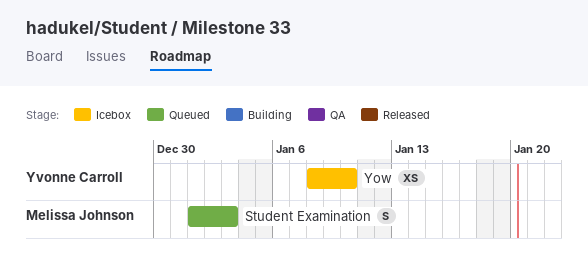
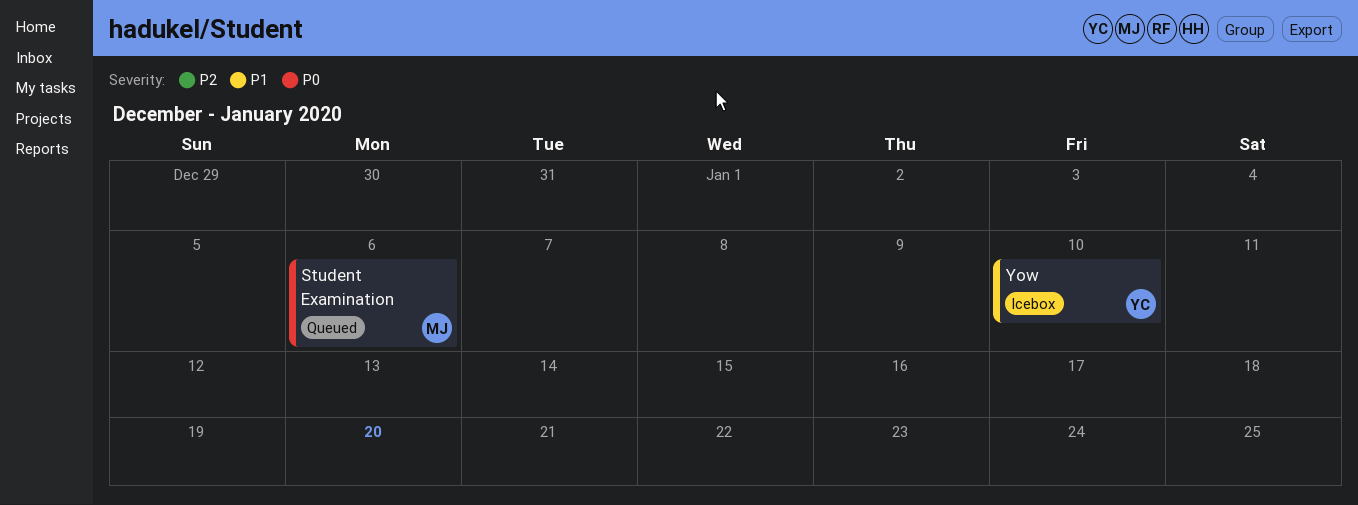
Student Examination, due: Jan 3 -> Jan 6

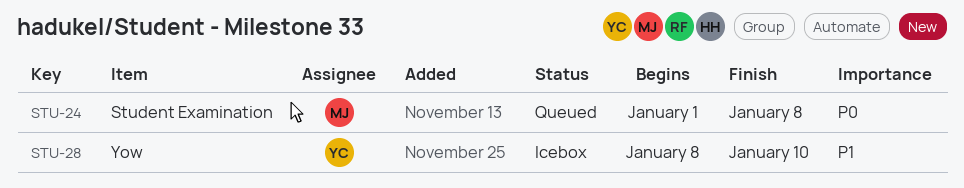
Student Examination, due: Jan 6 -> Jan 8

